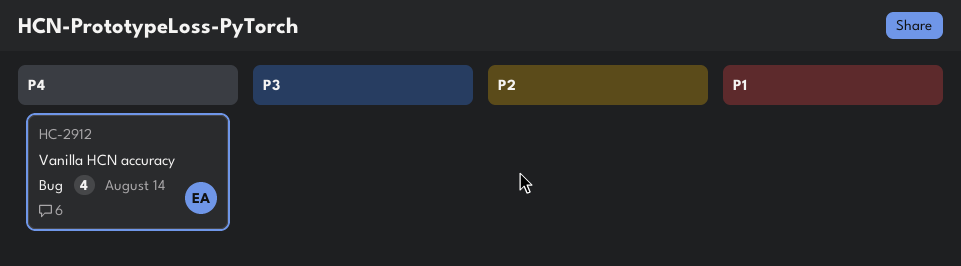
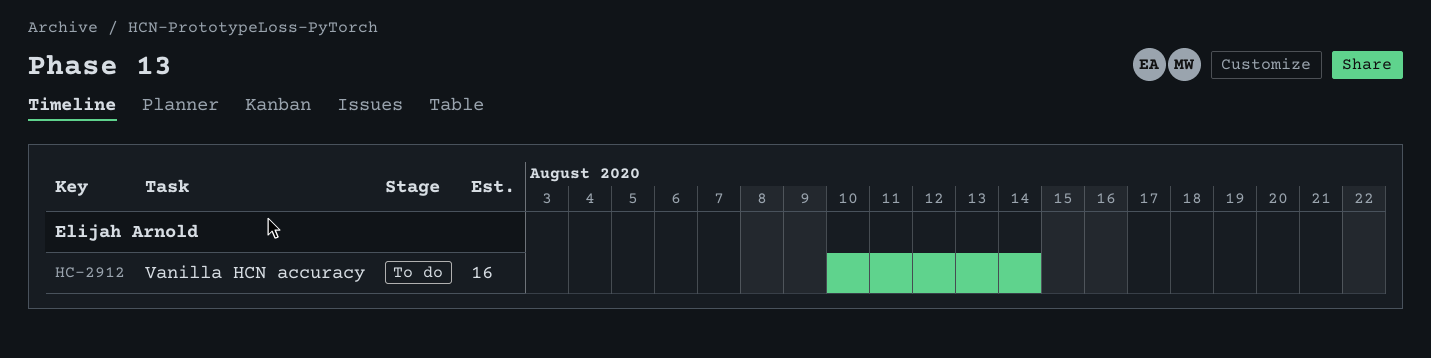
HC-2912, estimate: 4 -> 16

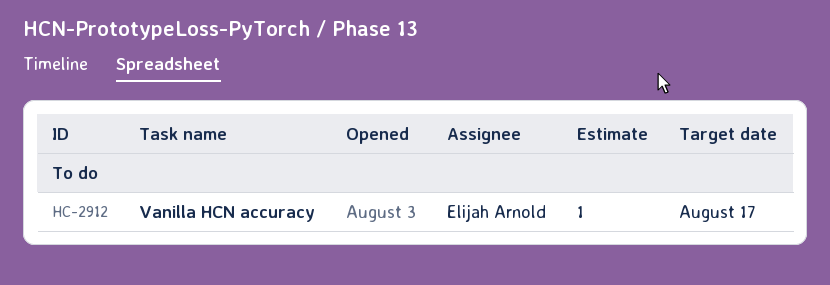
HC-2912, estimate: 16 -> 1
HC-2912, due: Aug 14 -> Aug 17

